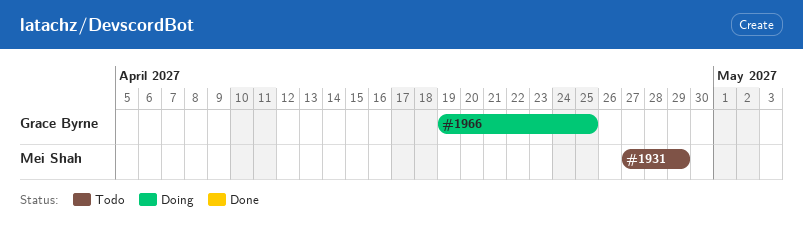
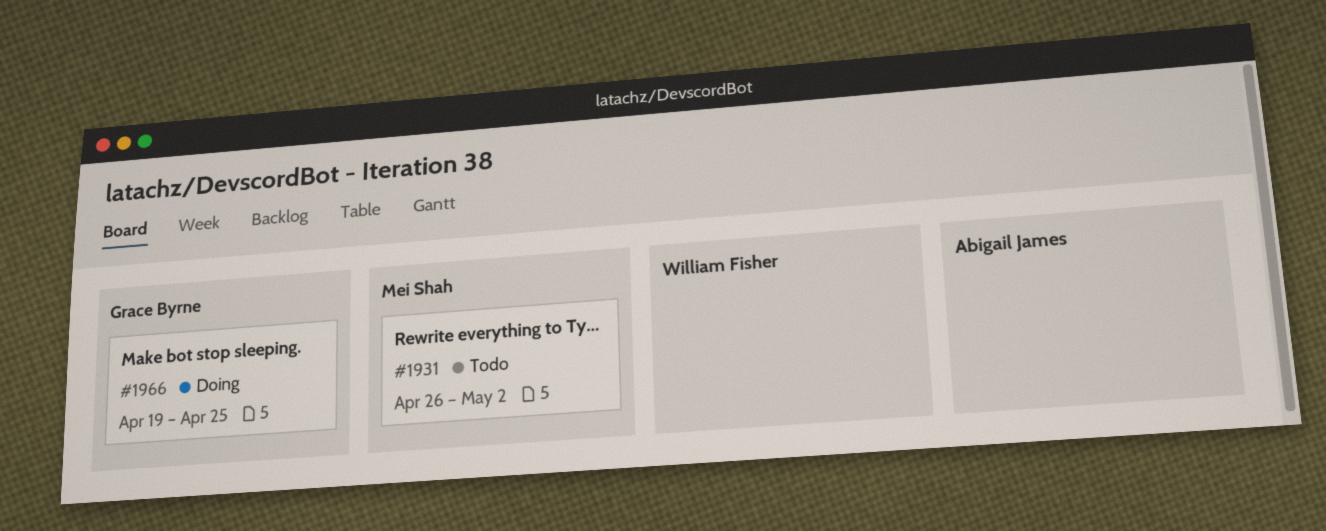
#1931, start: Apr 27 -> Apr 26
#1931, due: Apr 29 -> May 2

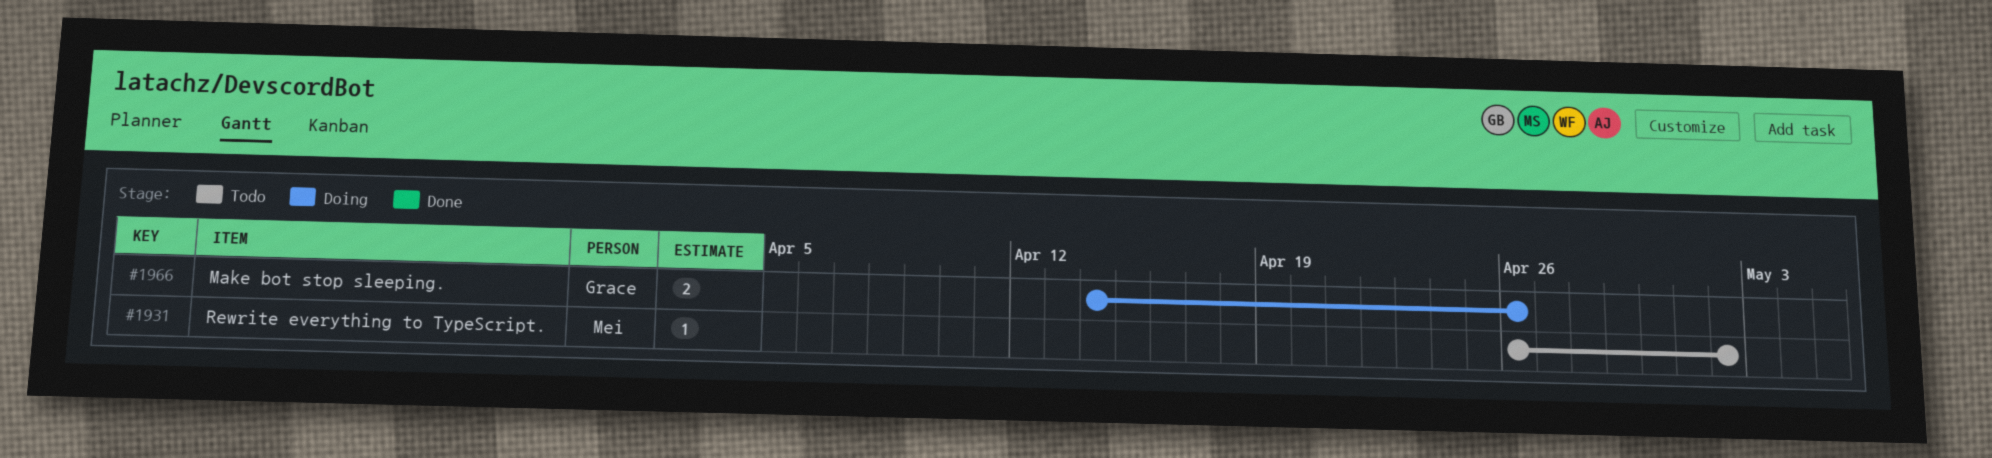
#1966, start: Apr 19 -> Apr 14
#1966, due: Apr 25 -> Apr 26

